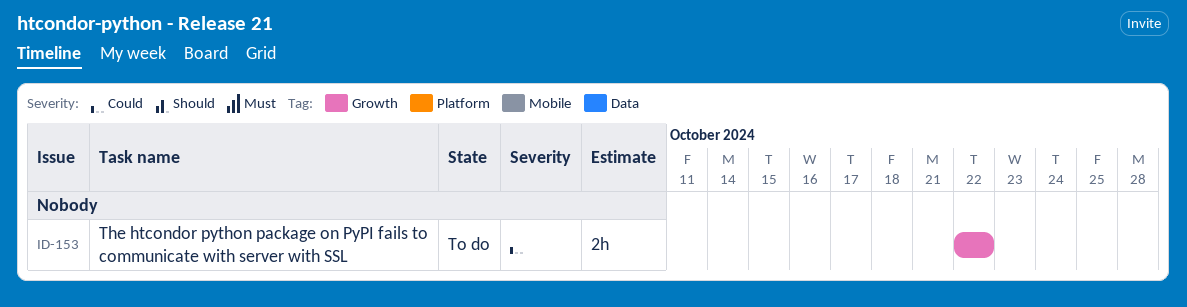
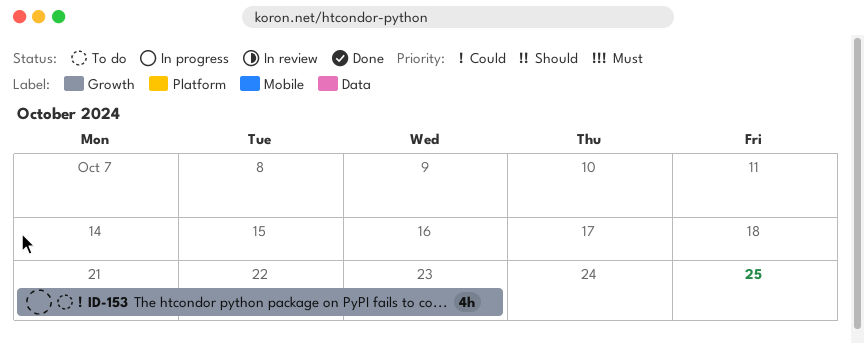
ID-153, estimate: 2h -> 4h
ID-153, start: Oct 22 -> Oct 21
ID-153, due: Oct 22 -> Oct 23

